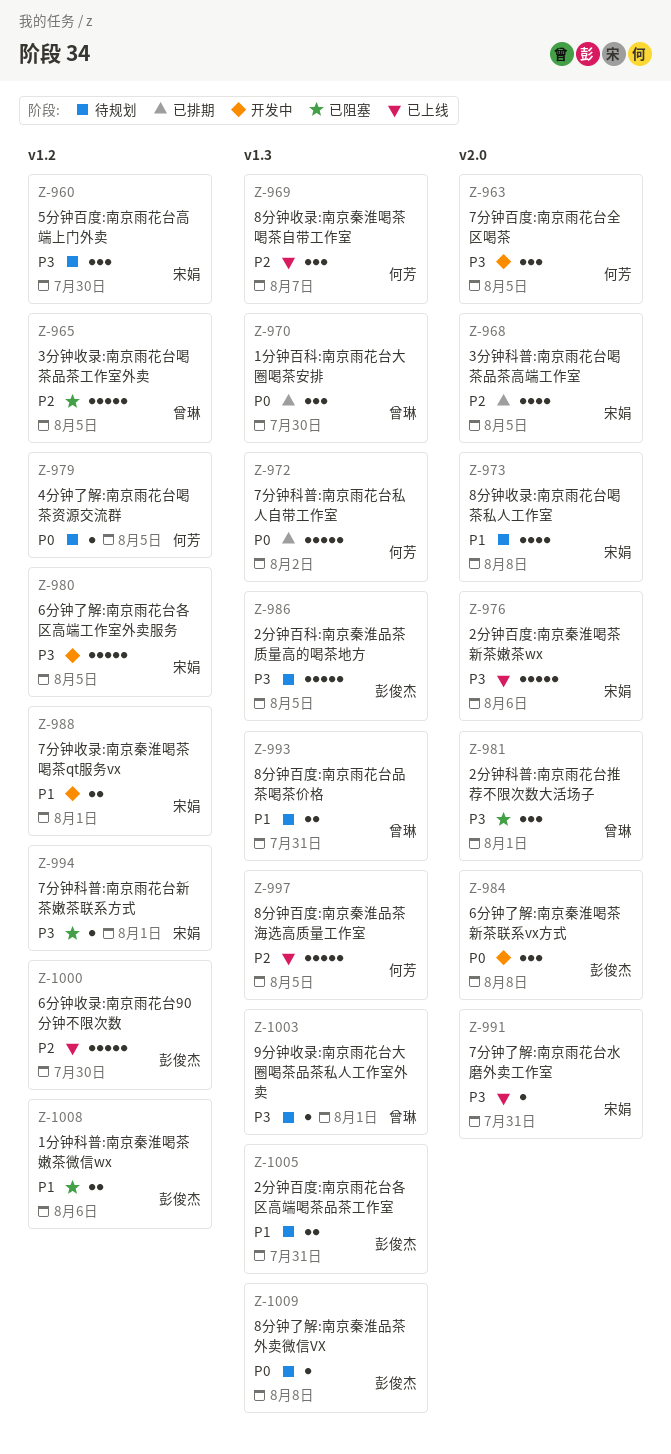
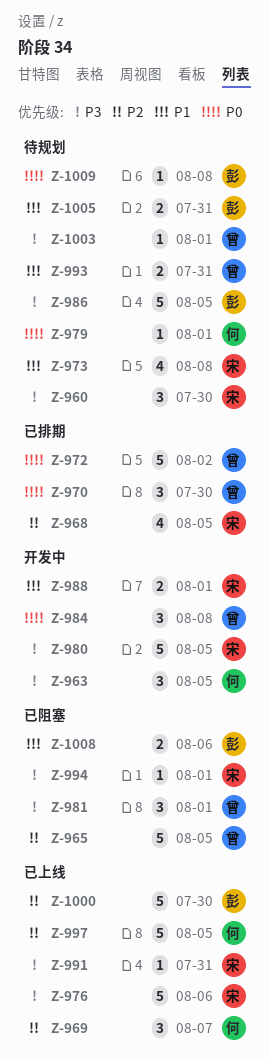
Z-972, owner: 何芳 -> 曾琳
Z-979, due: Aug 5 -> Aug 1
Z-984, owner: 彭俊杰 -> 曾琳

